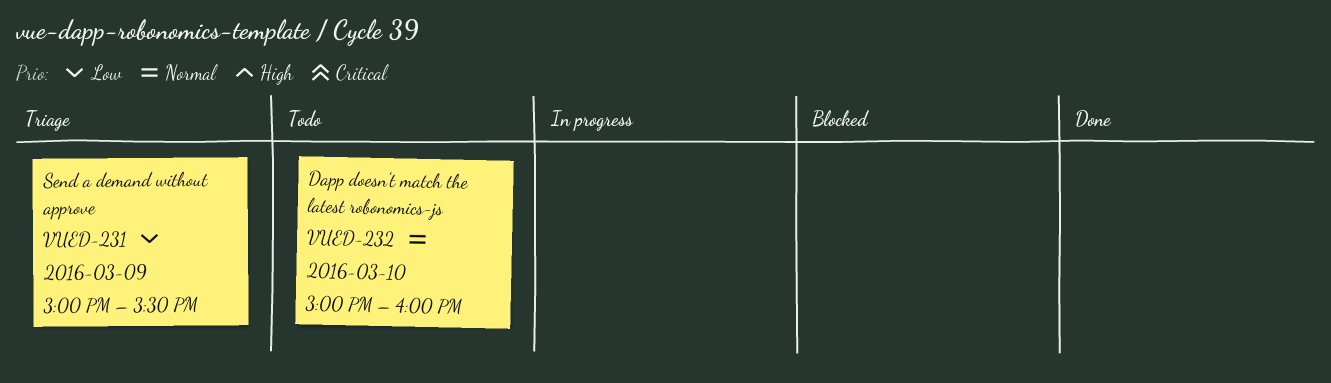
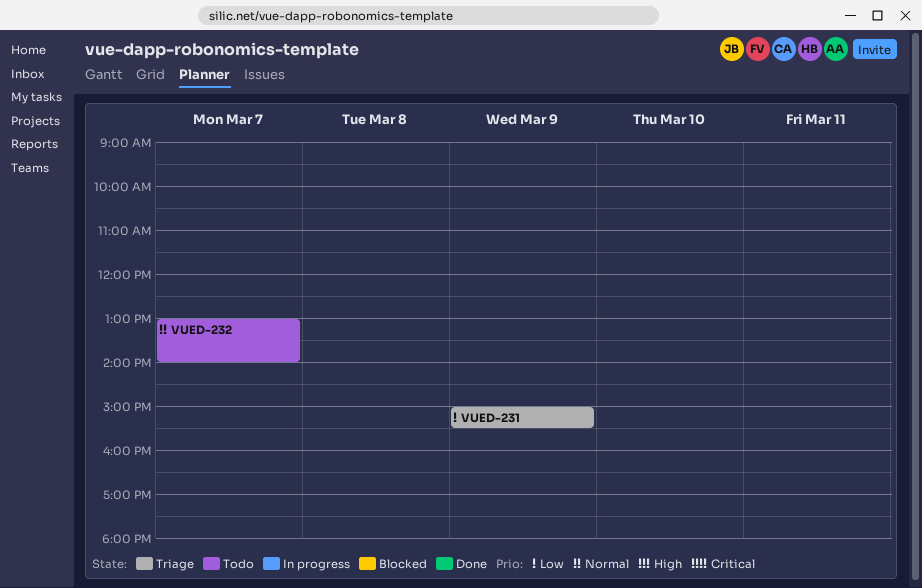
VUED-232, day: Mar 10 -> Mar 7
VUED-232, begins: 15:00 -> 13:00
VUED-232, ends: 16:00 -> 14:00

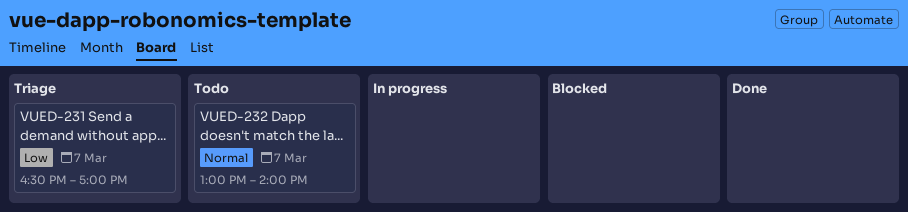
VUED-231, day: Mar 9 -> Mar 7
VUED-231, begins: 15:00 -> 16:30
VUED-231, ends: 15:30 -> 17:00

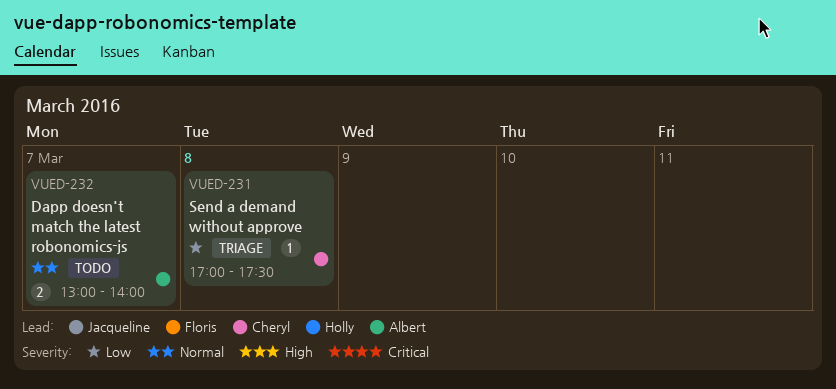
VUED-231, day: Mar 7 -> Mar 8
VUED-231, begins: 16:30 -> 17:00
VUED-231, ends: 17:00 -> 17:30

